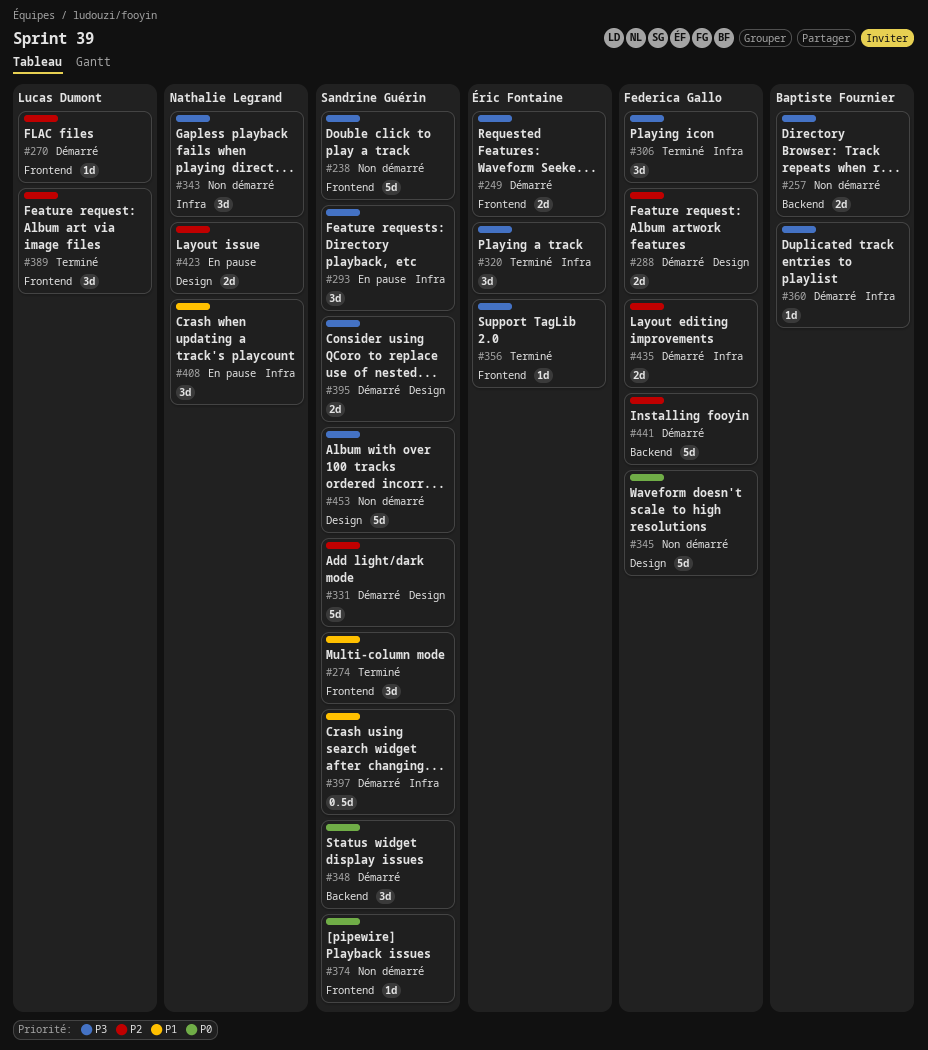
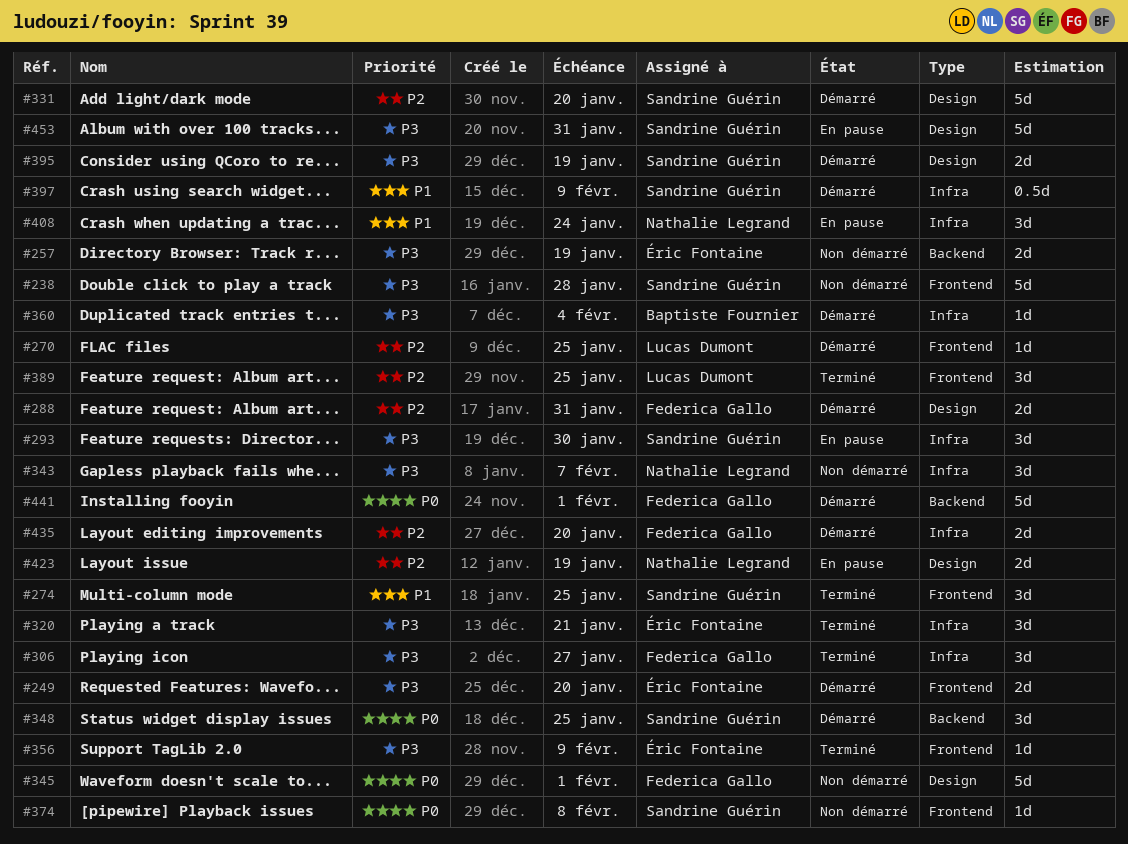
#257, owner: Baptiste Fournier -> Éric Fontaine
#441, priority: P2 -> P0
#453, status: Non démarré -> En pause

